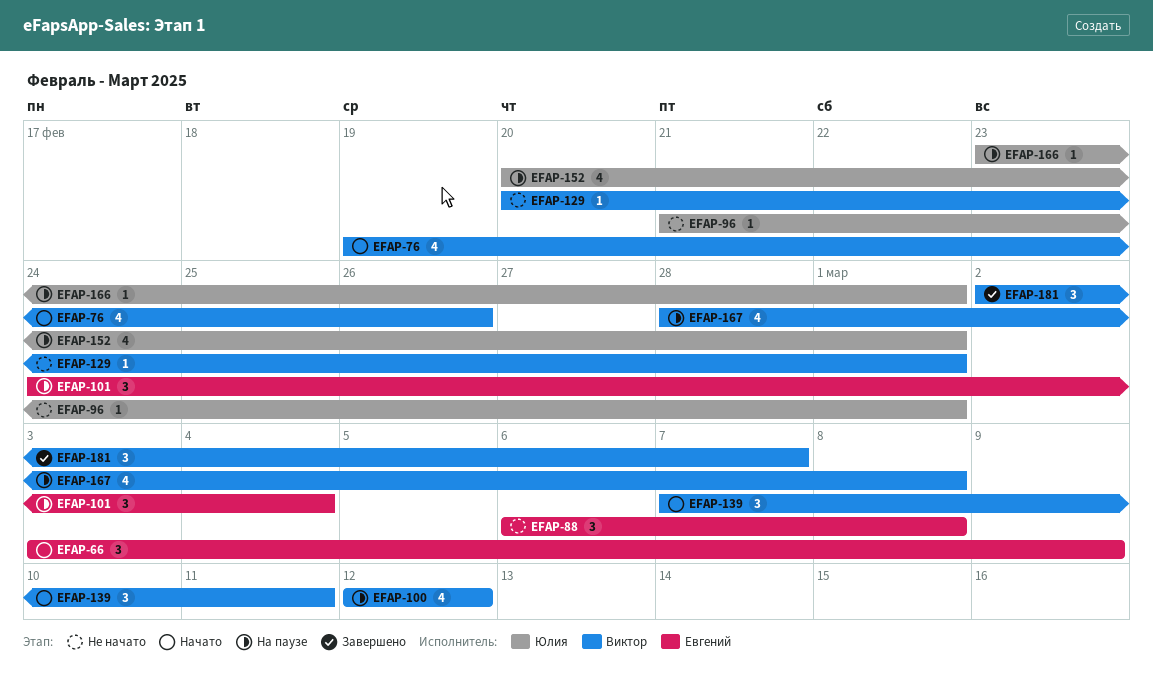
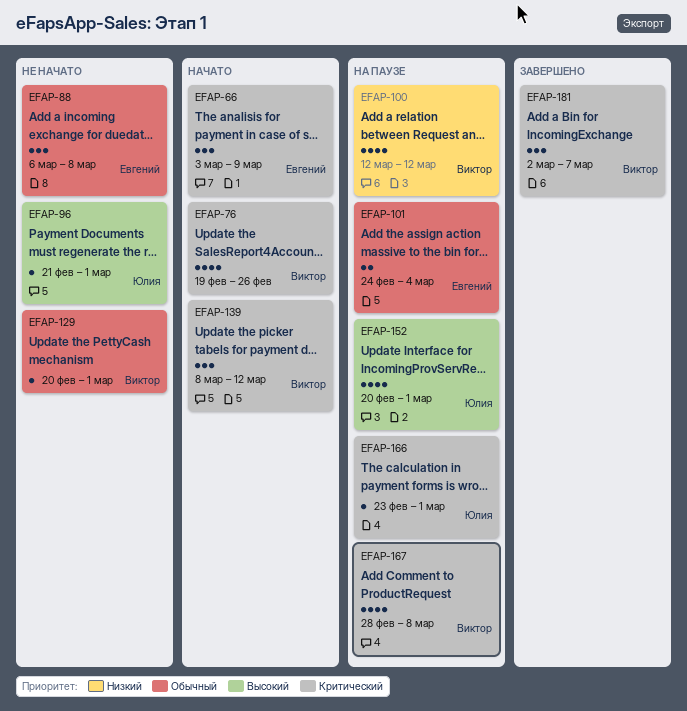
EFAP-101, estimate: 3 -> 2
EFAP-139, start: Mar 7 -> Mar 8
EFAP-139, due: Mar 11 -> Mar 12

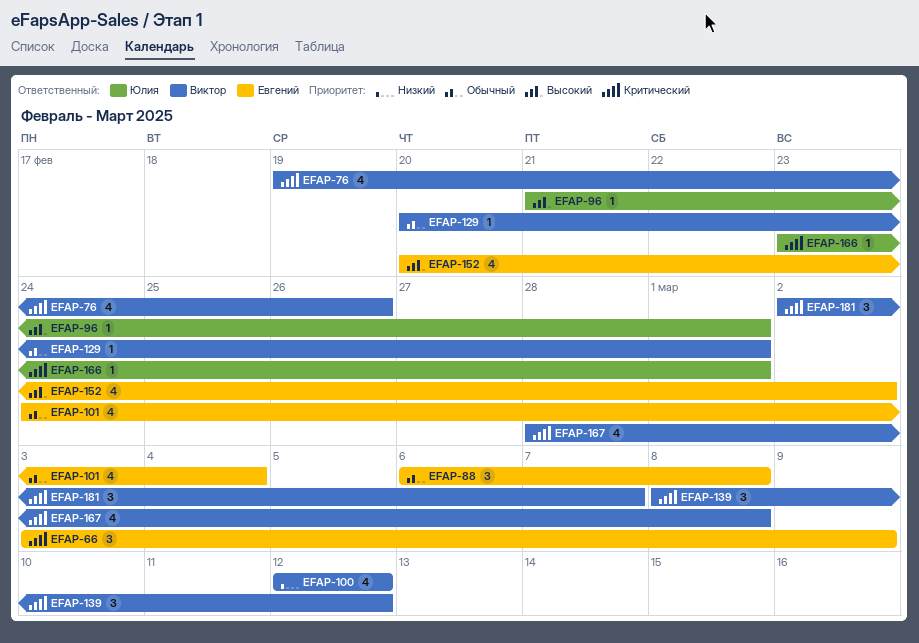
EFAP-101, estimate: 2 -> 4
EFAP-152, owner: Юлия -> Евгений
EFAP-152, due: Mar 1 -> Mar 2

